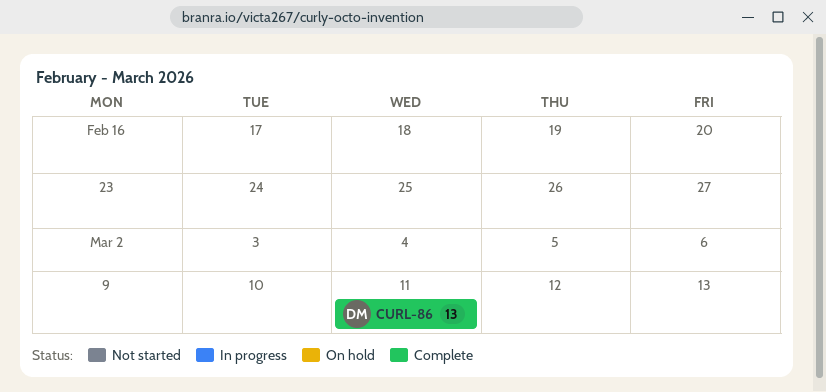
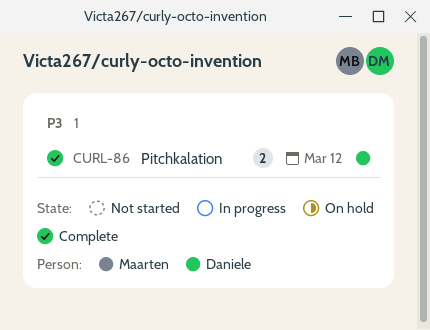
CURL-86, estimate: 13 -> 2
CURL-86, due: Mar 11 -> Mar 12

